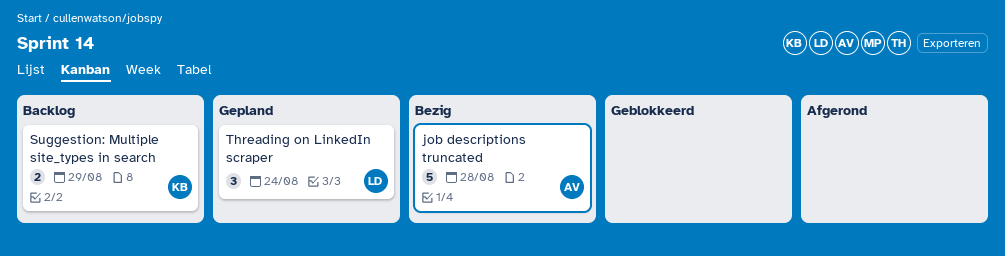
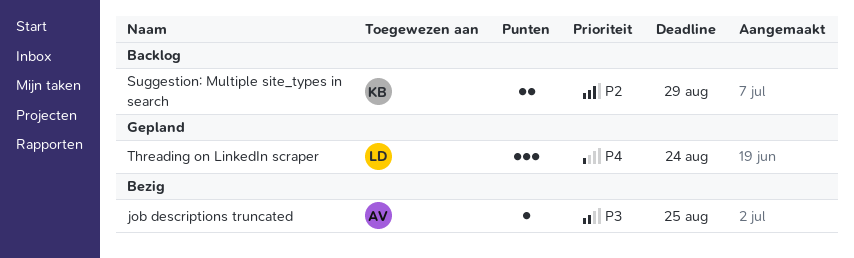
job descriptions truncated, estimate: 5 -> 1
job descriptions truncated, due: Aug 28 -> Aug 25

